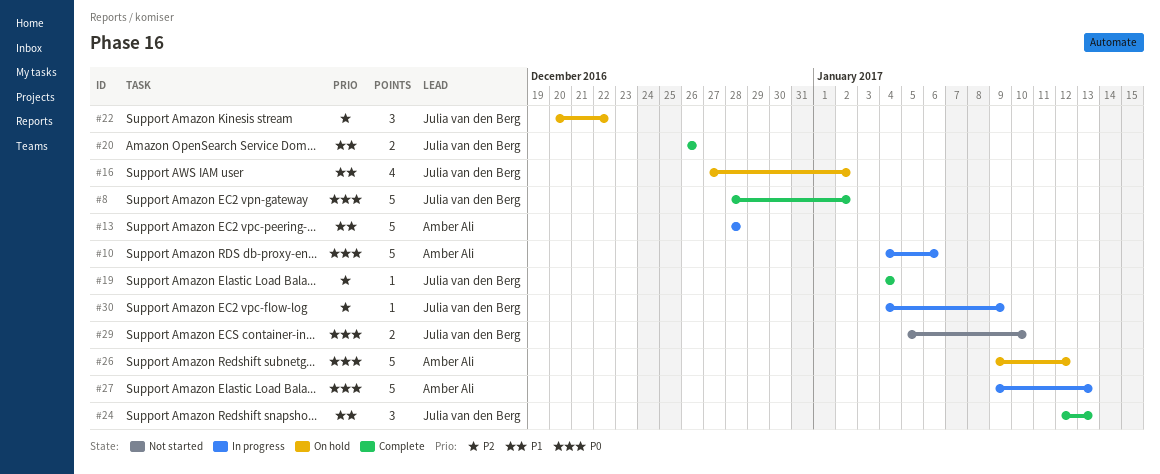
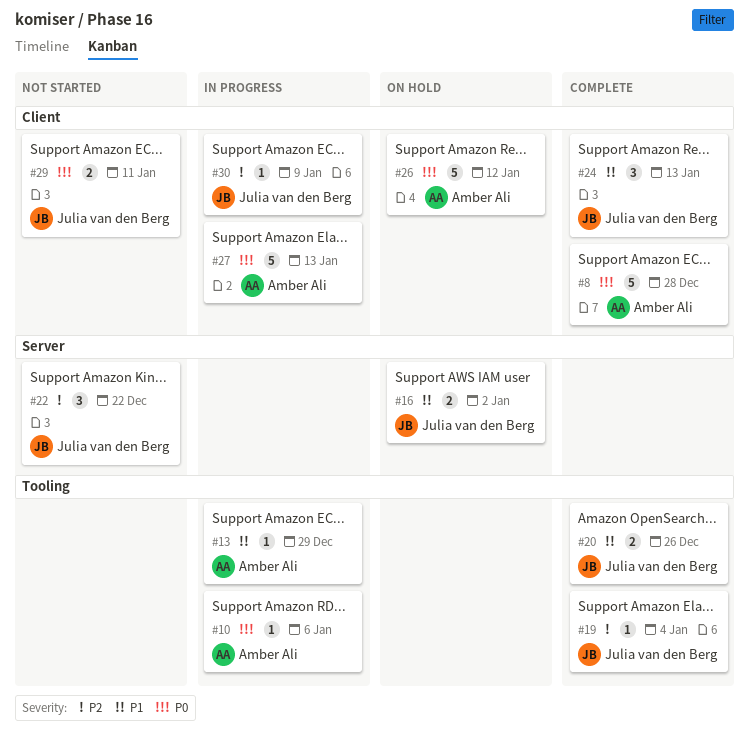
#8, owner: Julia van den Berg -> Amber Ali
#8, due: Jan 2 -> Dec 28
#10, estimate: 5 -> 1
#13, estimate: 5 -> 1
#13, due: Dec 28 -> Dec 29
#16, estimate: 4 -> 2
#22, status: On hold -> Not started
#29, due: Jan 10 -> Jan 11

